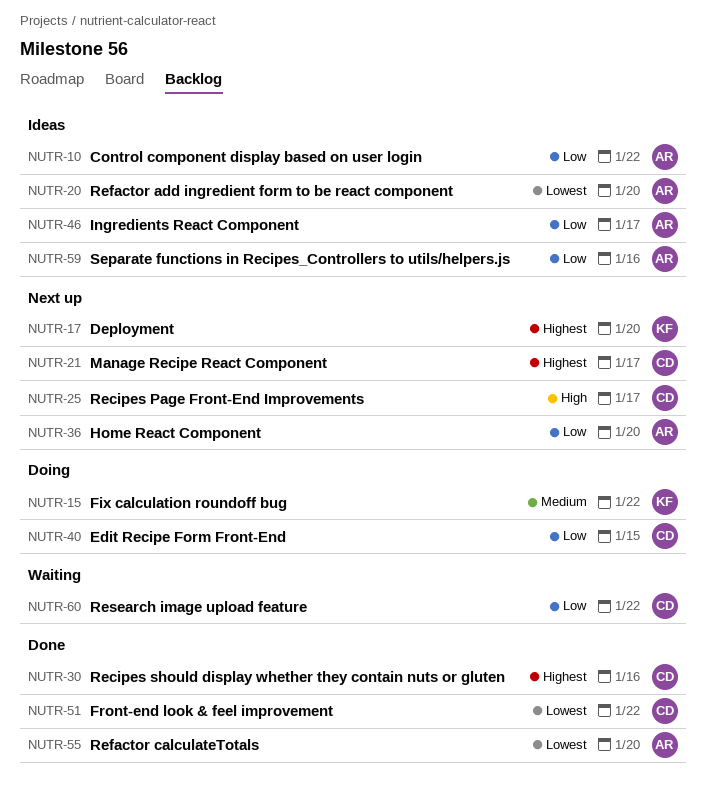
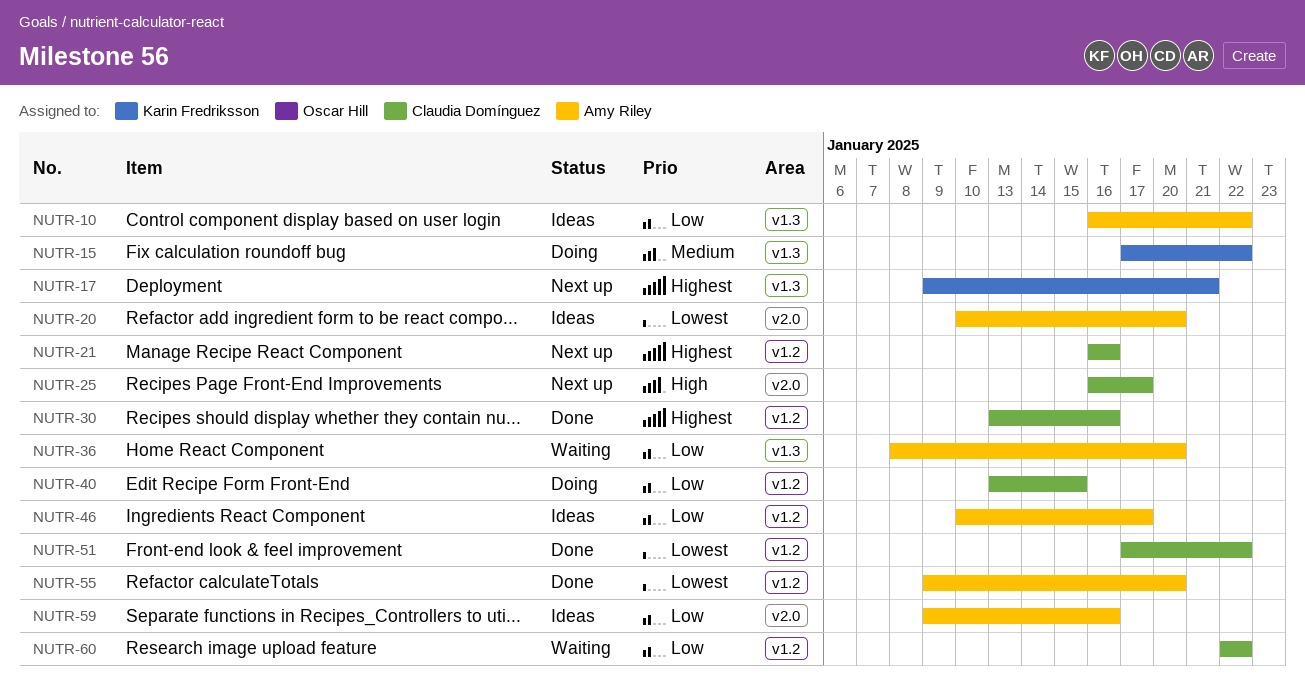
NUTR-17, due: Jan 20 -> Jan 21
NUTR-21, due: Jan 17 -> Jan 16
NUTR-36, status: Next up -> Waiting

